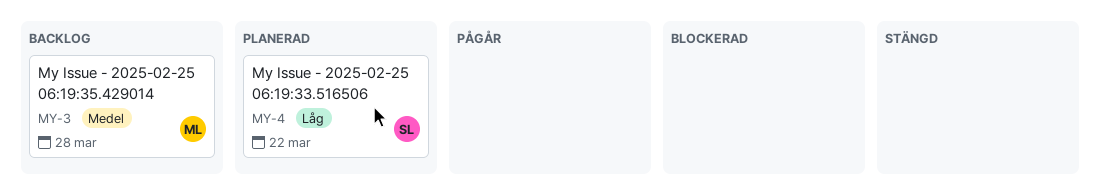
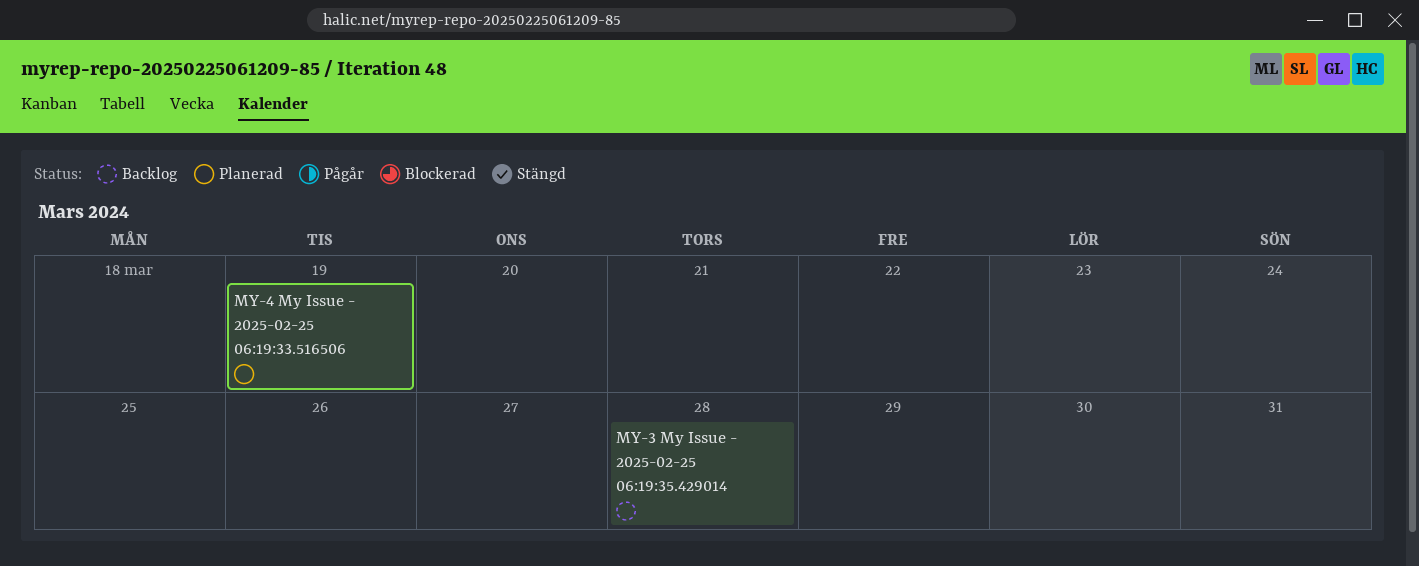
MY-4, due: Mar 22 -> Mar 19

